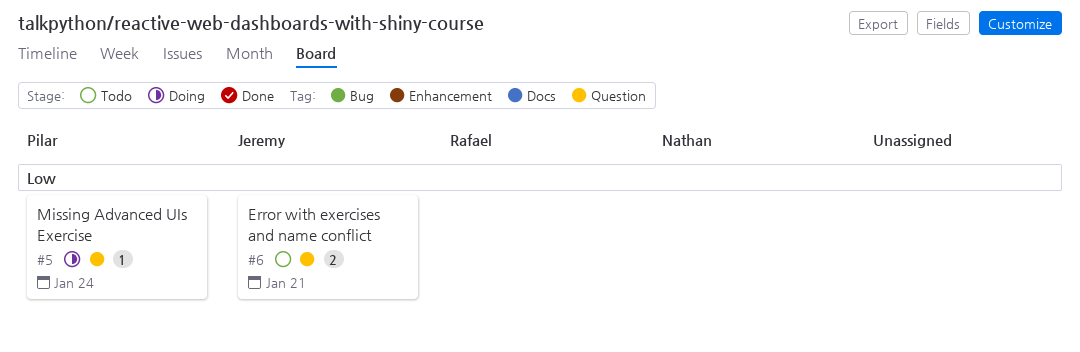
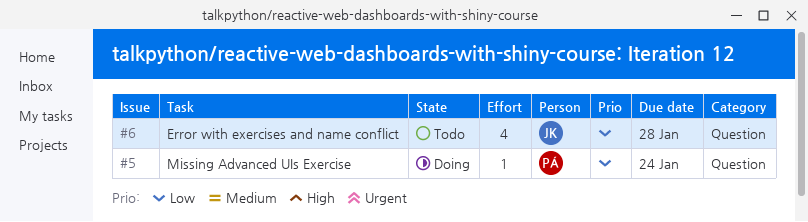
#6, estimate: 2 -> 4
#6, due: Jan 21 -> Jan 28

